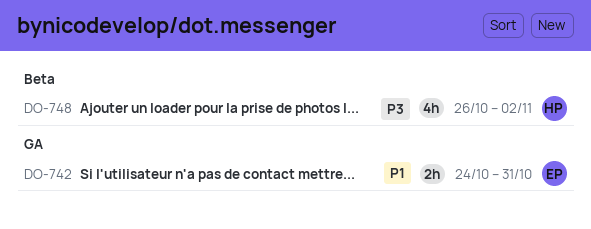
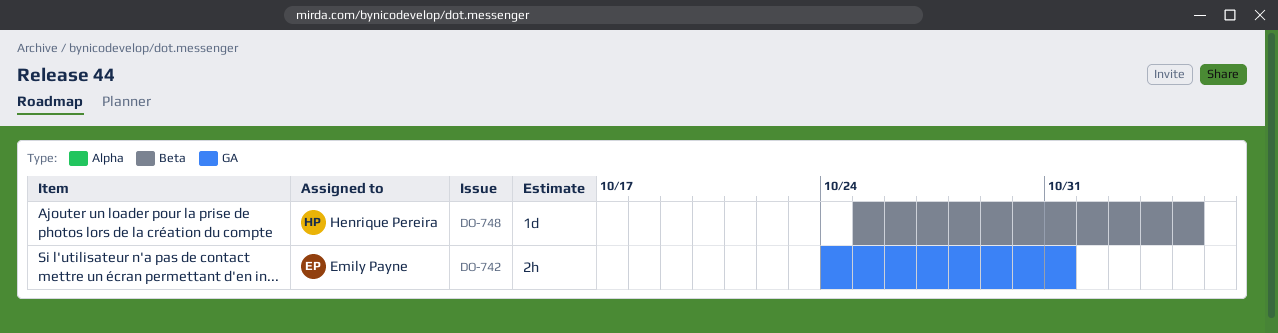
DO-748, estimate: 4h -> 1d
DO-748, start: Oct 26 -> Oct 25
DO-748, due: Nov 2 -> Nov 4

